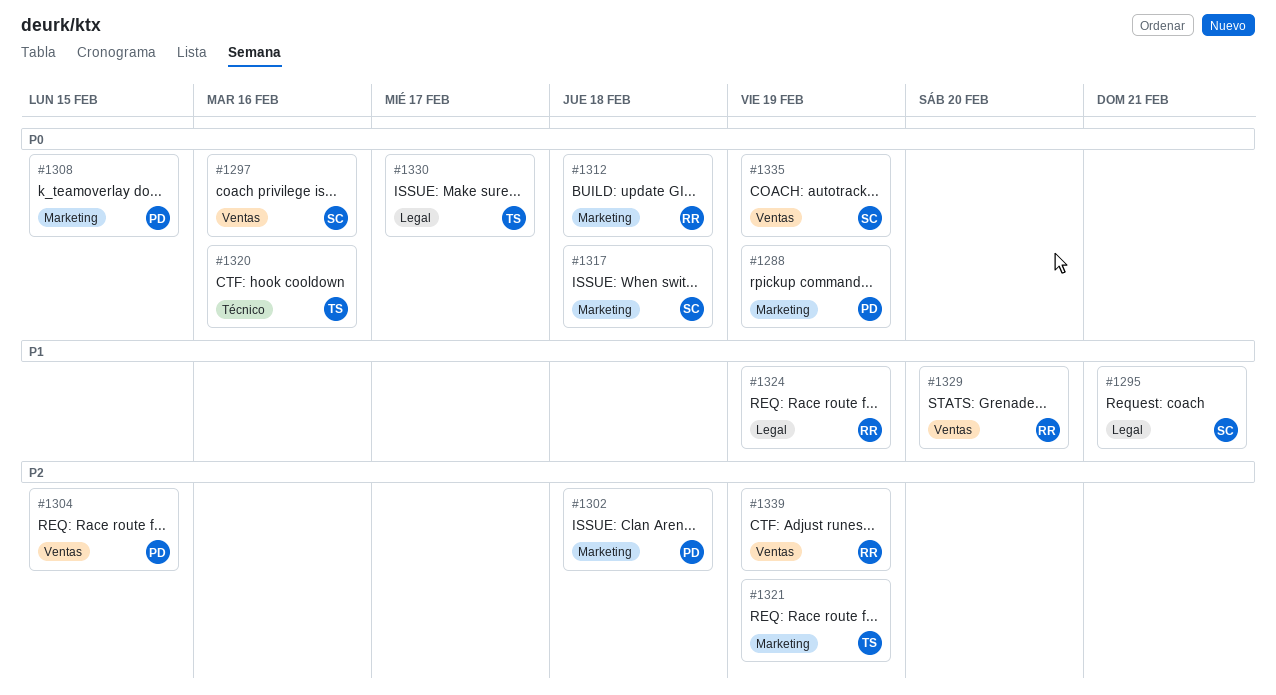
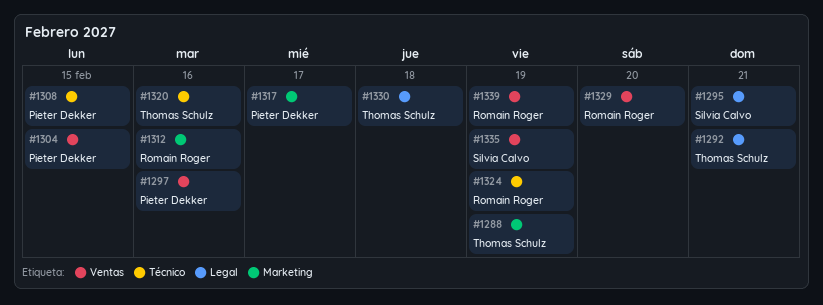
#1288, owner: Pieter Dekker -> Thomas Schulz
#1292: none -> present
#1297, owner: Silvia Calvo -> Pieter Dekker
#1302: present -> none
#1308, label: Marketing -> Técnico
#1312, due: Feb 18 -> Feb 16
#1317, owner: Silvia Calvo -> Pieter Dekker
#1317, due: Feb 18 -> Feb 17
#1321: present -> none
#1324, label: Legal -> Técnico
#1330, due: Feb 17 -> Feb 18

